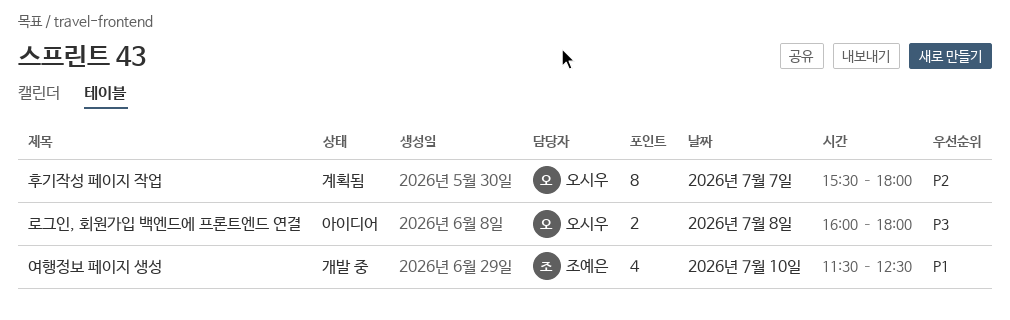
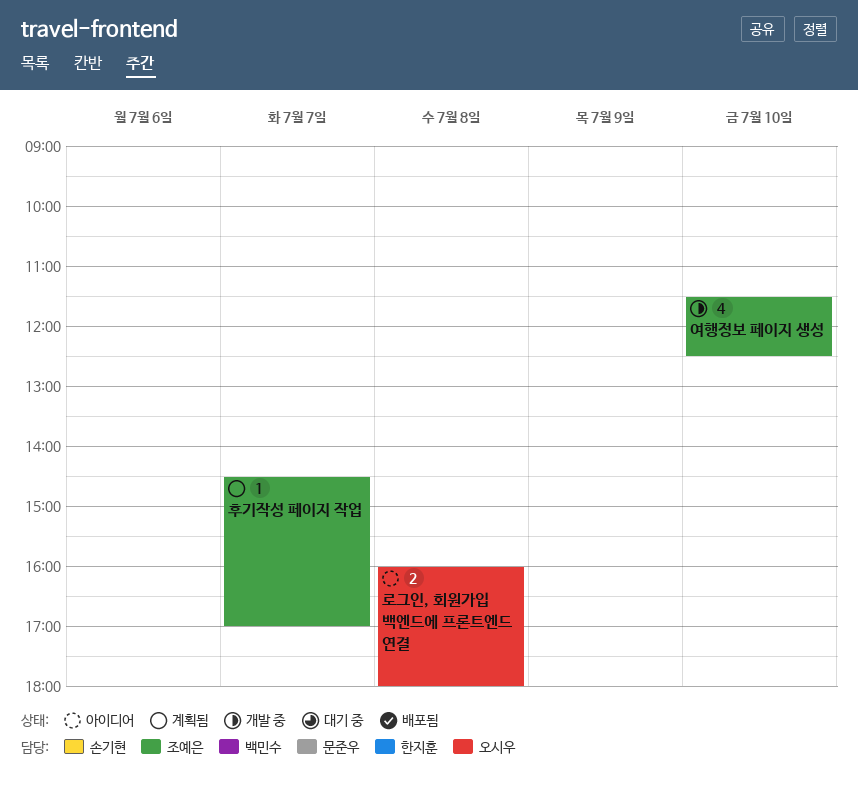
후기작성 페이지 작업, owner: 오시우 -> 조예은
후기작성 페이지 작업, estimate: 8 -> 1
후기작성 페이지 작업, begins: 15:30 -> 14:30
후기작성 페이지 작업, ends: 18:00 -> 17:00

